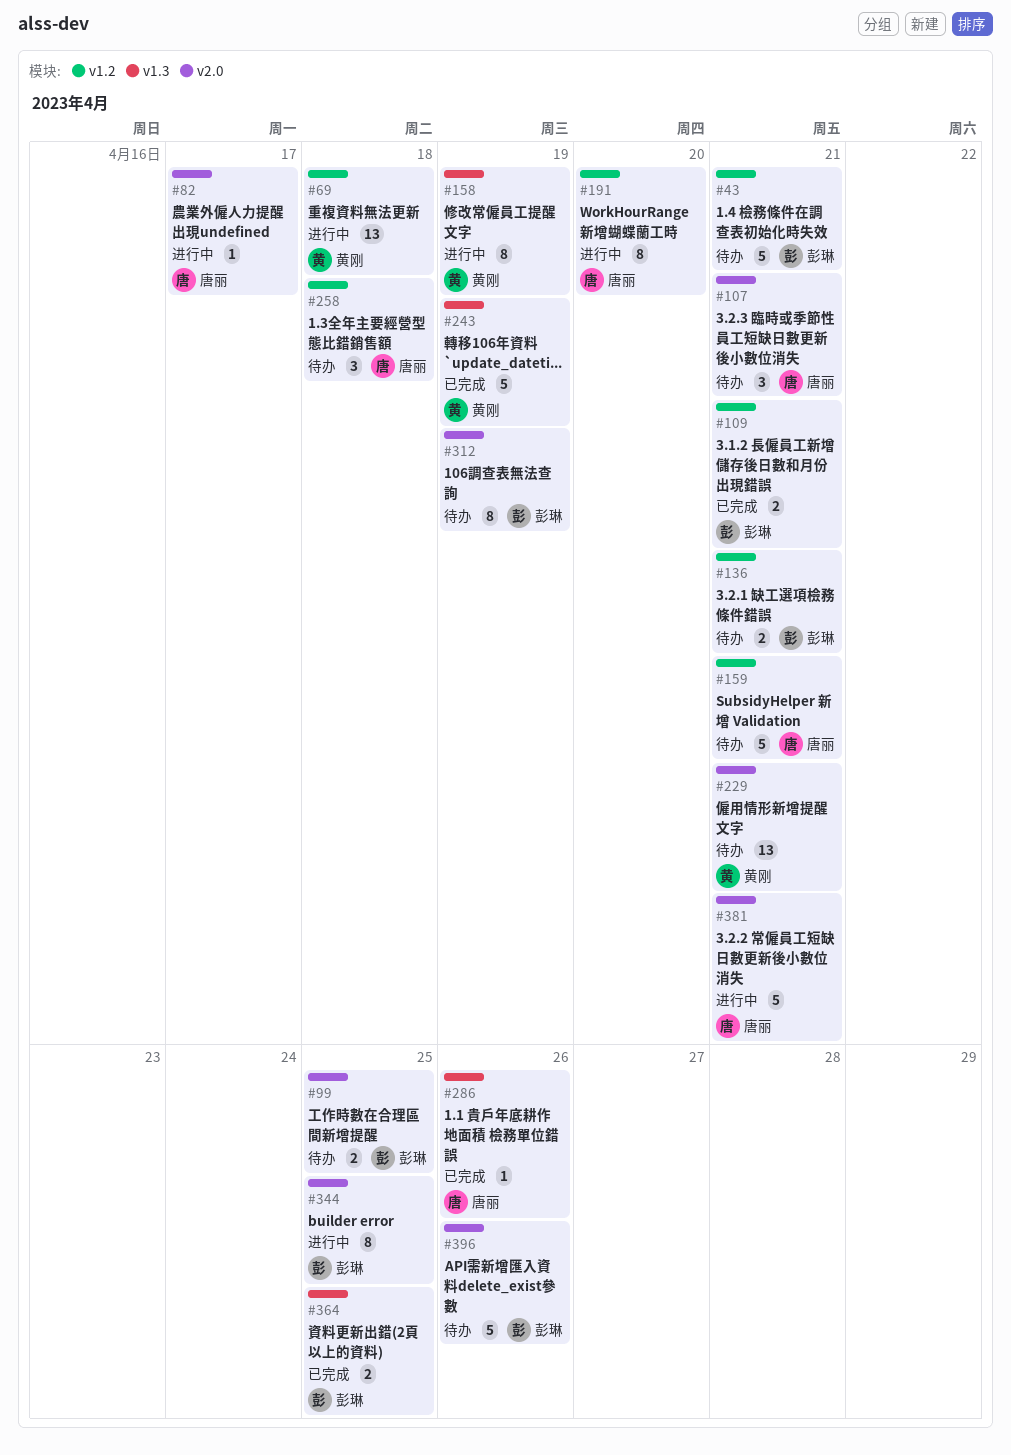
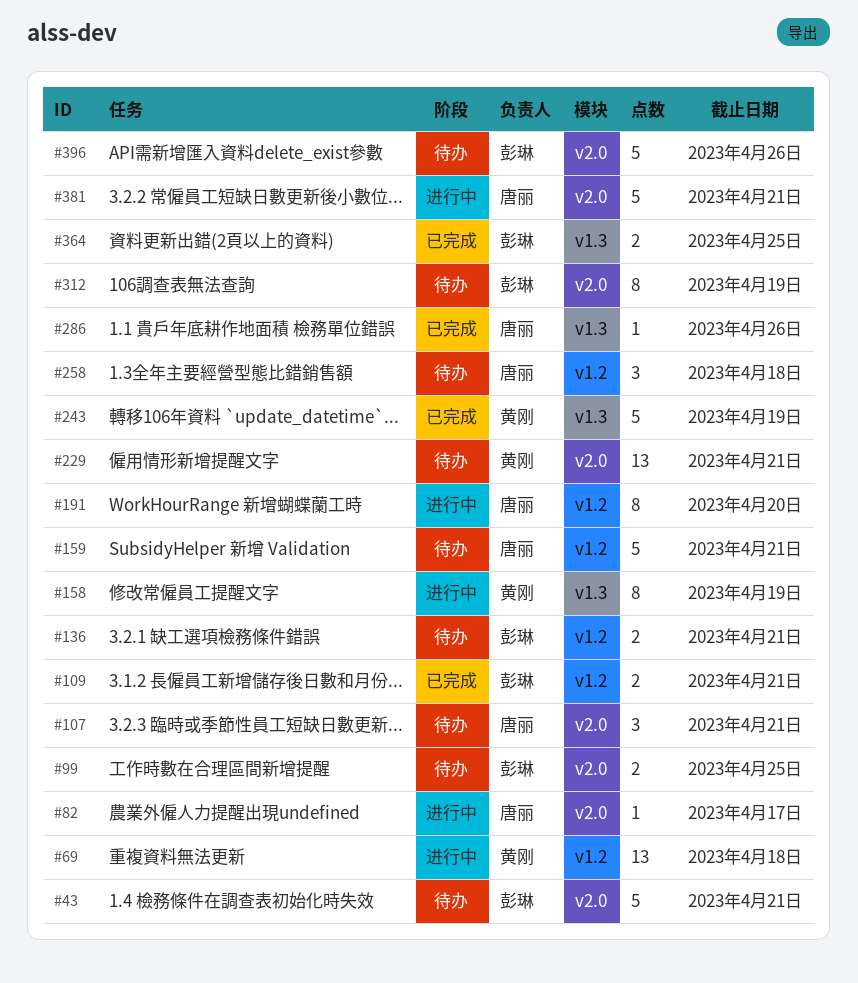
#43, label: v1.2 -> v2.0
#344: present -> none

